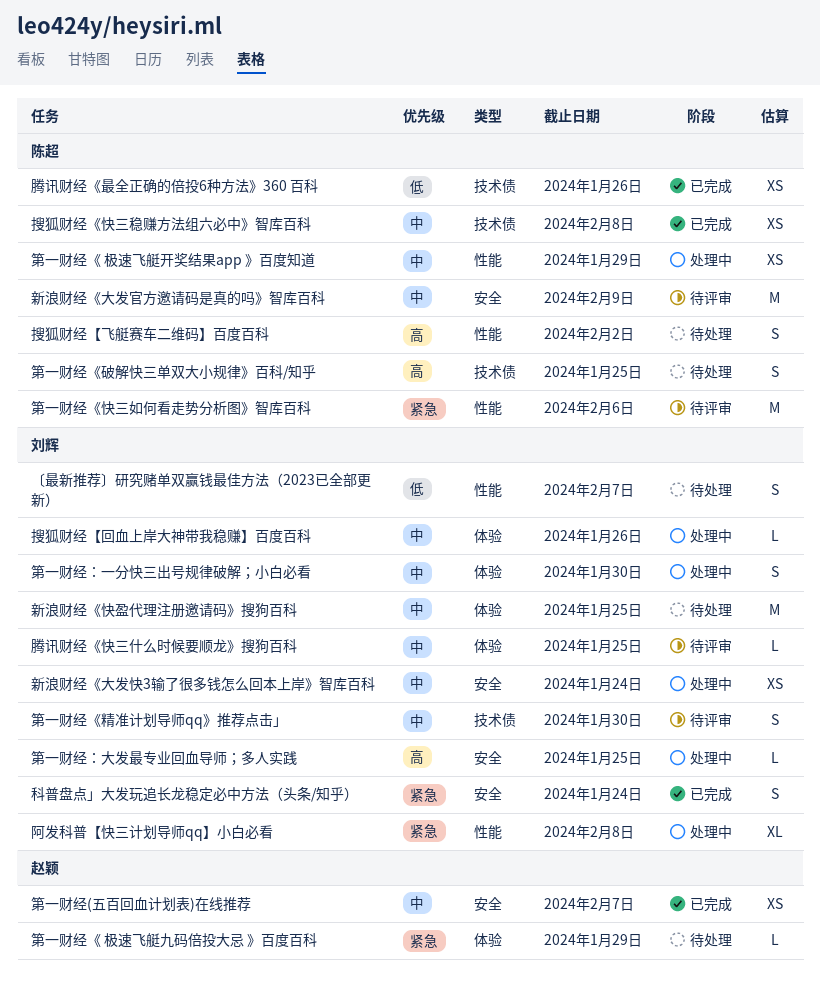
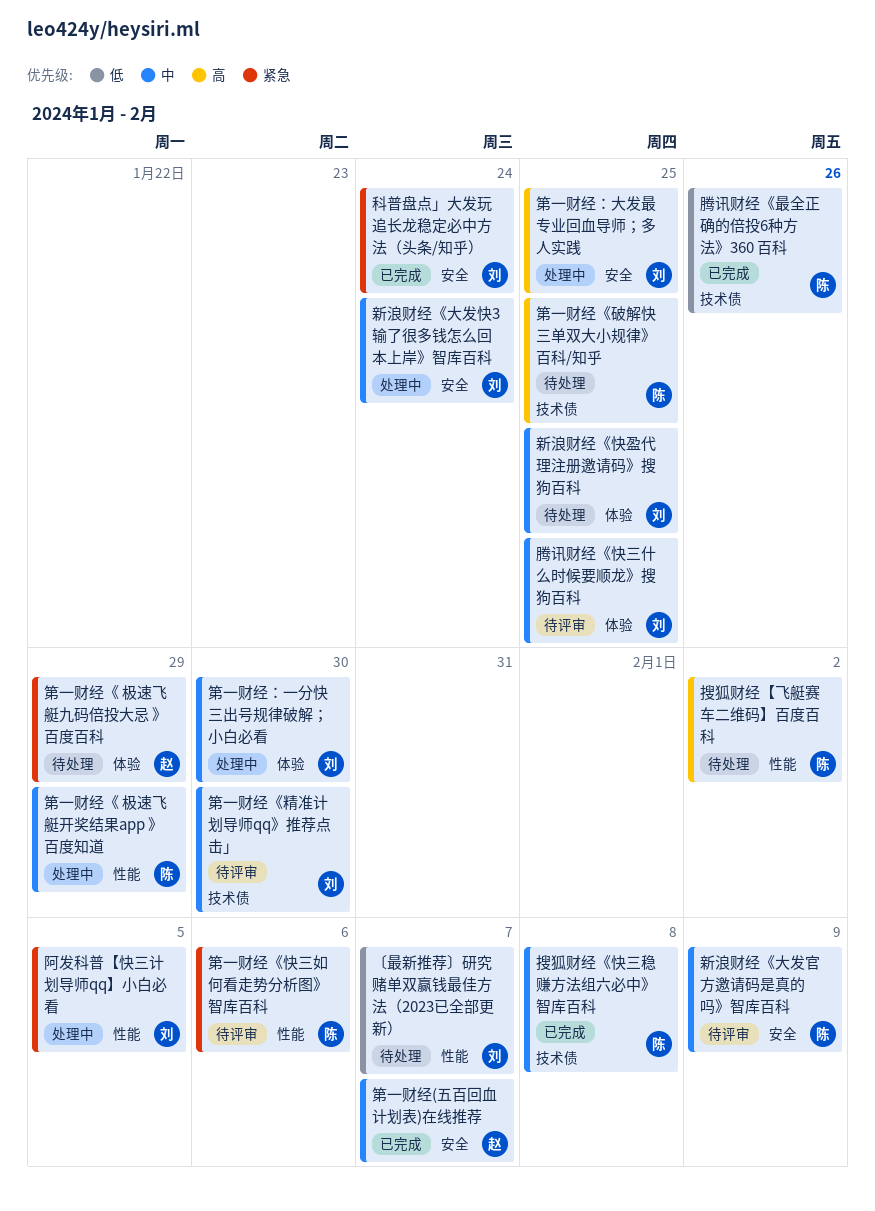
搜狐财经【回血上岸大神带我稳赚】百度百科: present -> none
阿发科普【快三计划导师qq】小白必看, due: Feb 8 -> Feb 5

